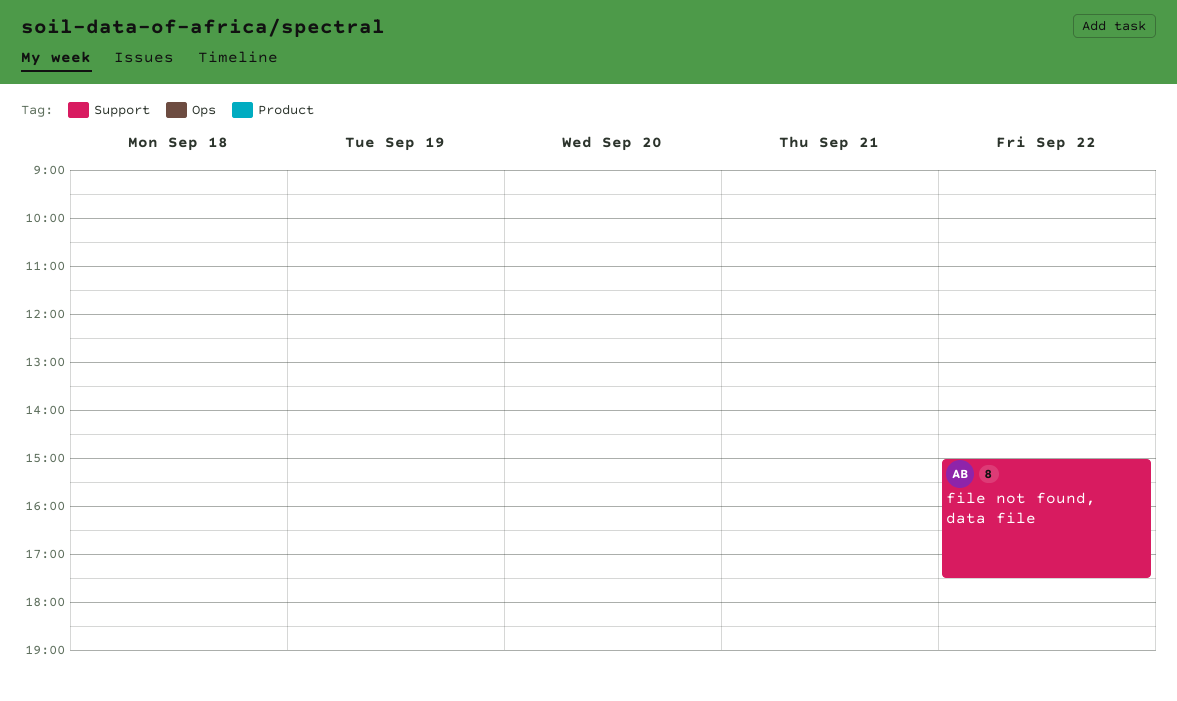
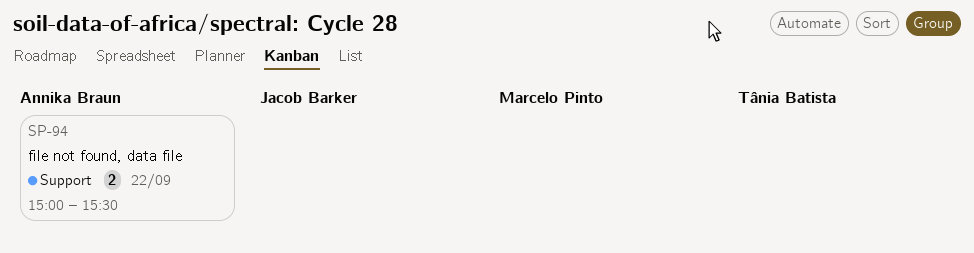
file not found, data file, estimate: 8 -> 2
file not found, data file, ends: 17:30 -> 15:30

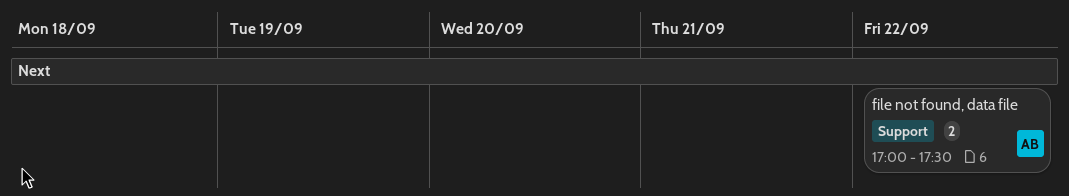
file not found, data file, begins: 15:00 -> 17:00
file not found, data file, ends: 15:30 -> 17:30

